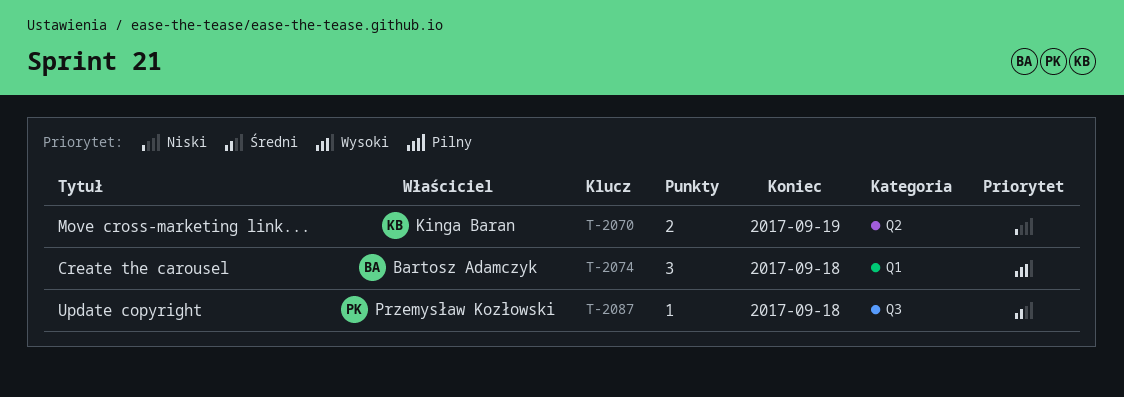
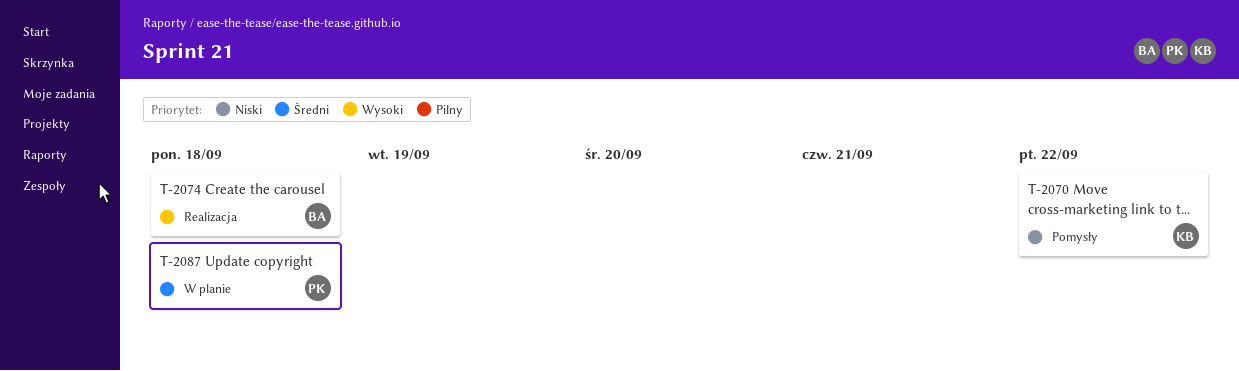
T-2070, due: Sep 19 -> Sep 22

